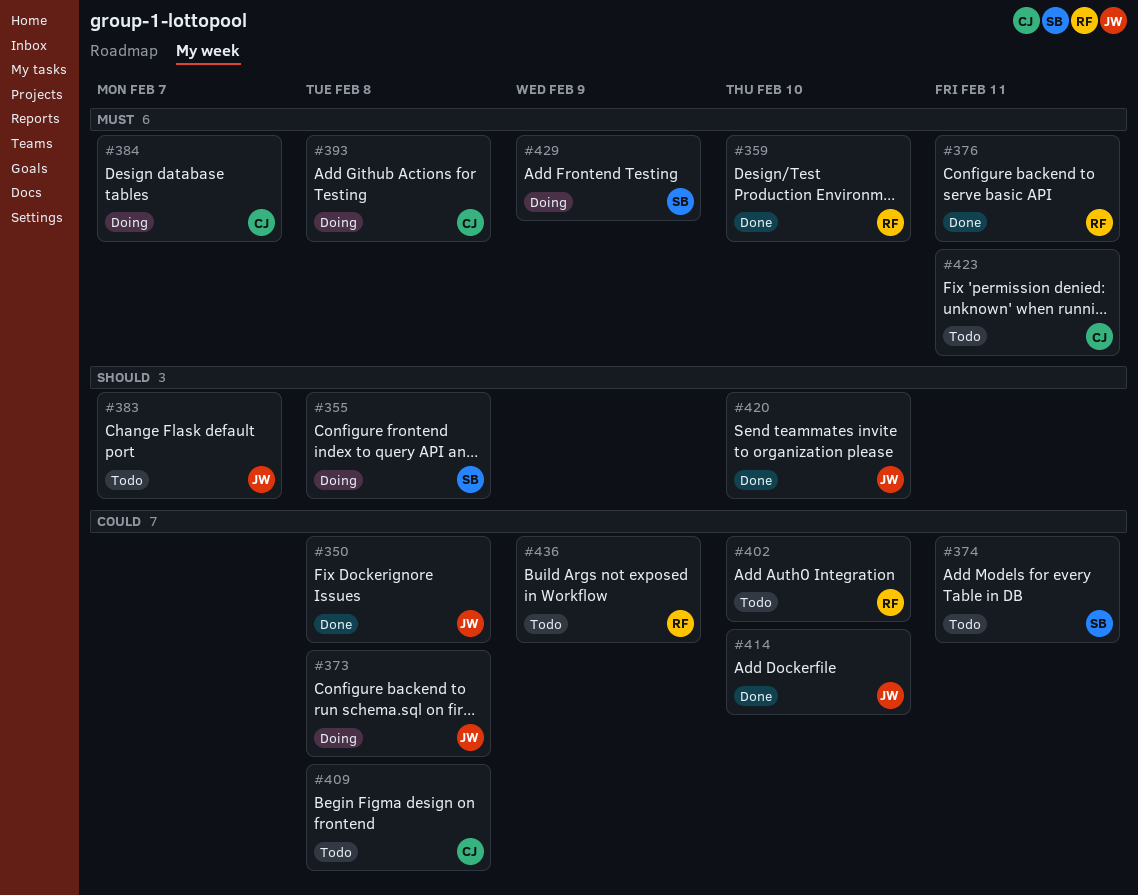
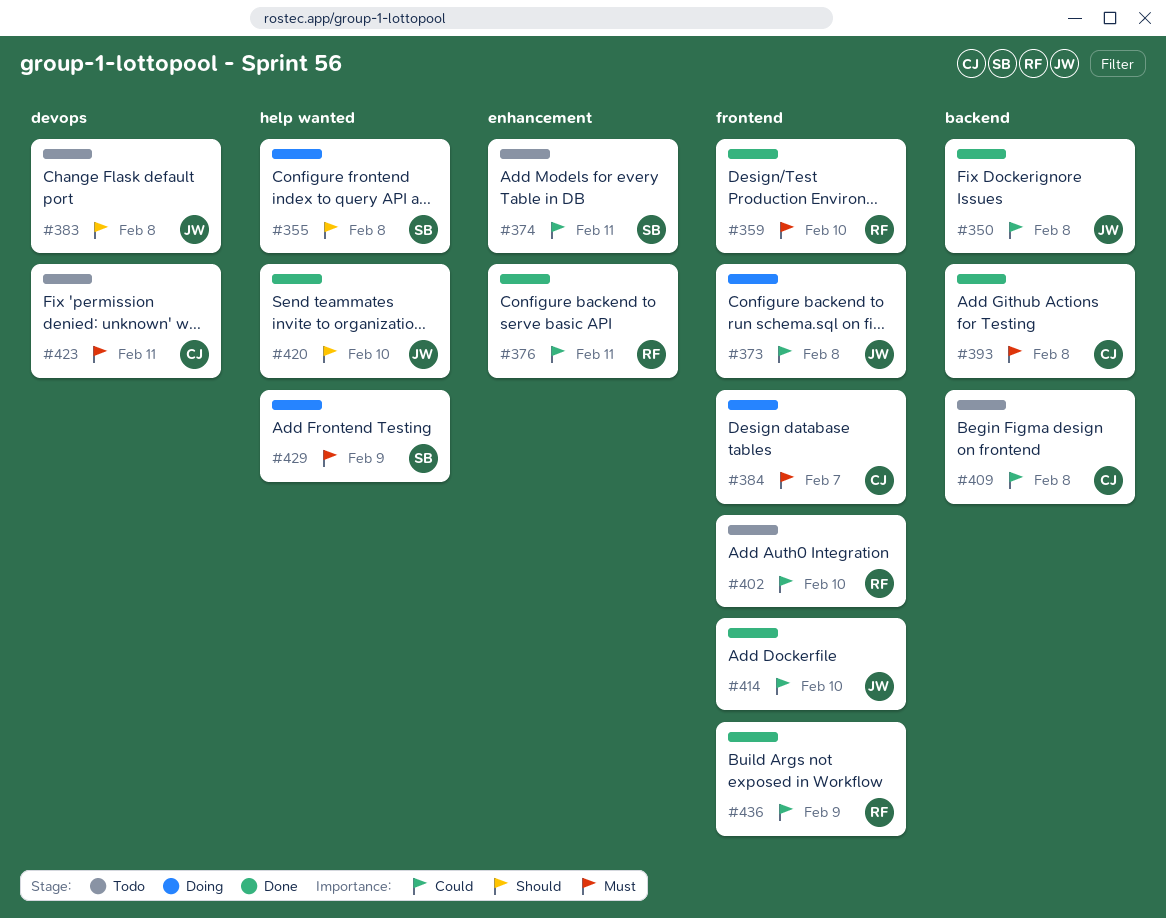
#376, priority: Must -> Could
#383, due: Feb 7 -> Feb 8
#393, status: Doing -> Done
#436, status: Todo -> Done

